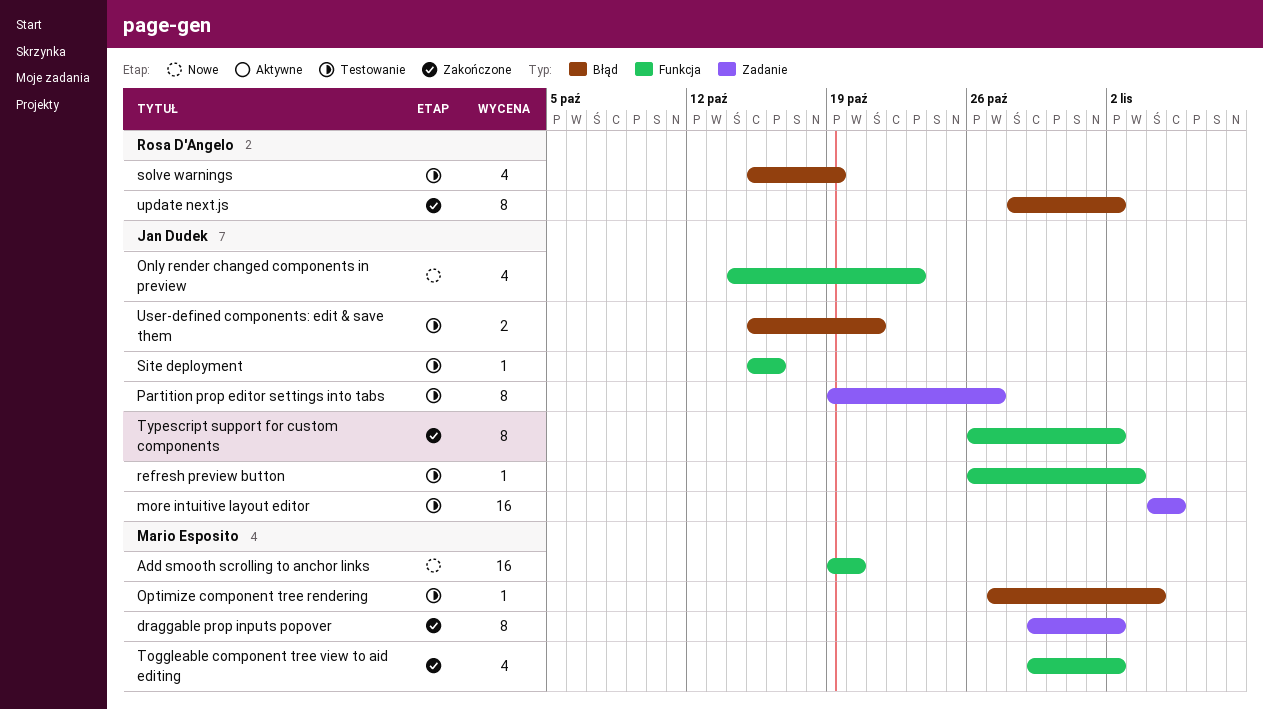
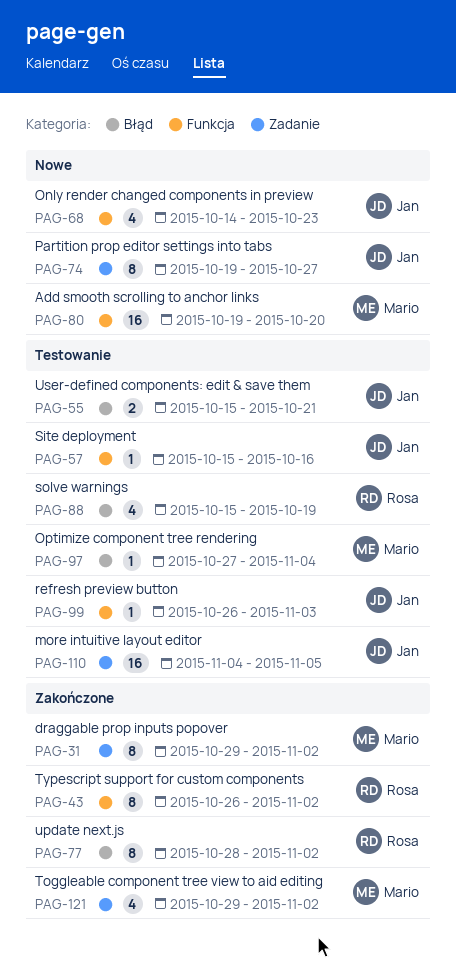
Partition prop editor settings into tabs, status: Testowanie -> Nowe
Toggleable component tree view to aid editing, label: Funkcja -> Zadanie
Typescript support for custom components, owner: Jan Dudek -> Rosa D'Angelo

